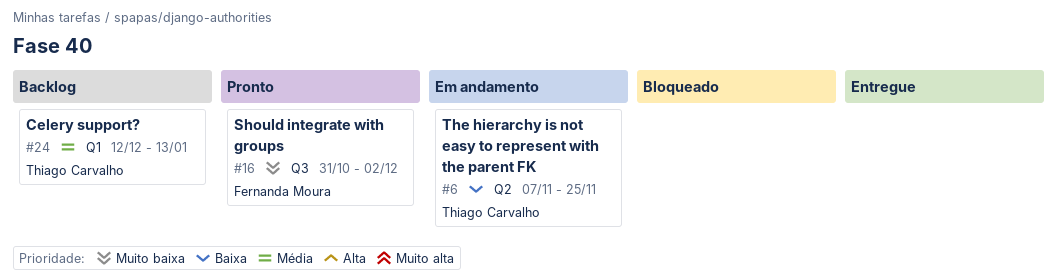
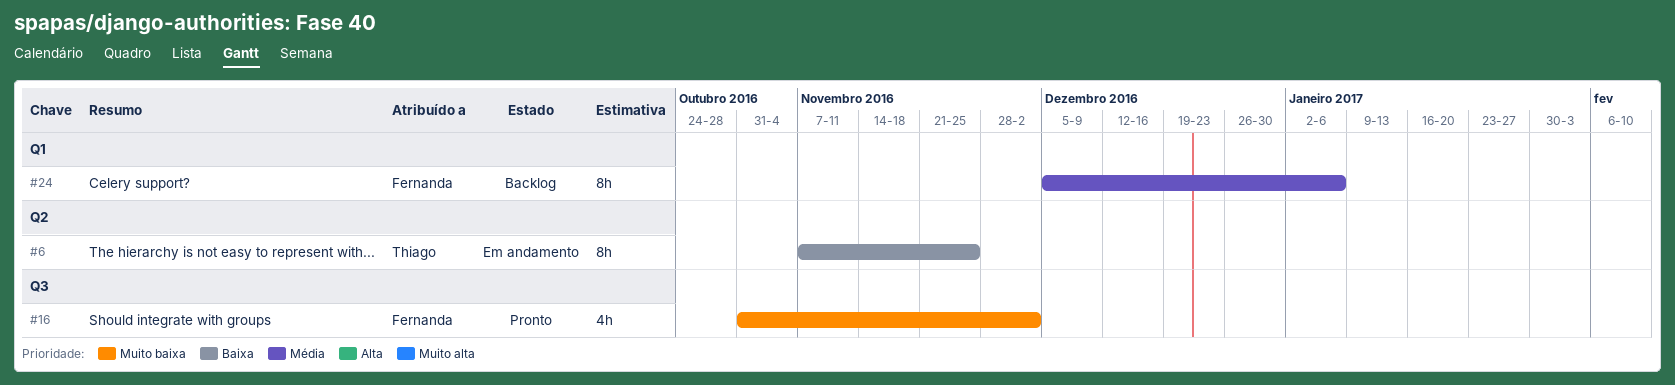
#24, owner: Thiago Carvalho -> Fernanda Moura
#24, start: Dec 12 -> Dec 5
#24, due: Jan 13 -> Jan 6

